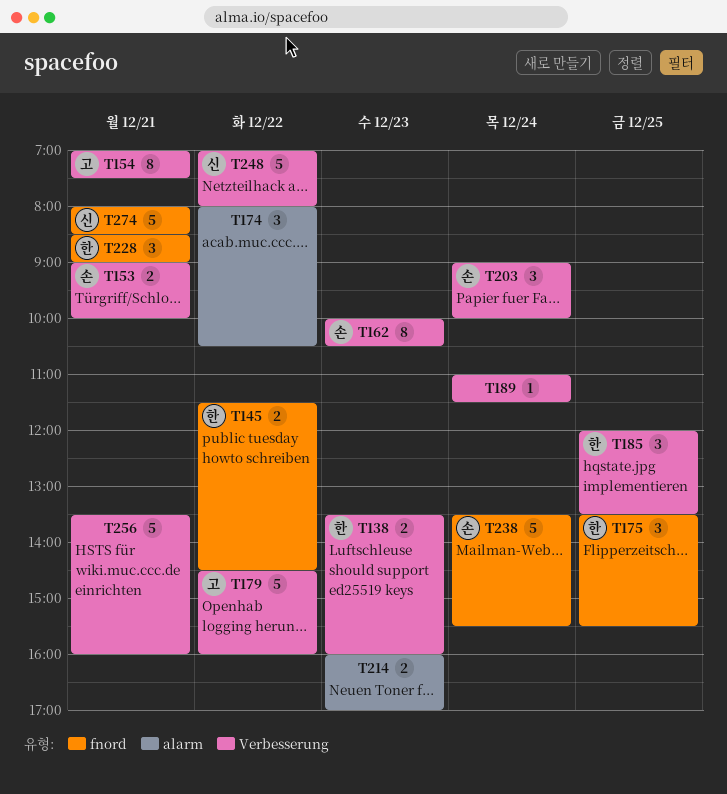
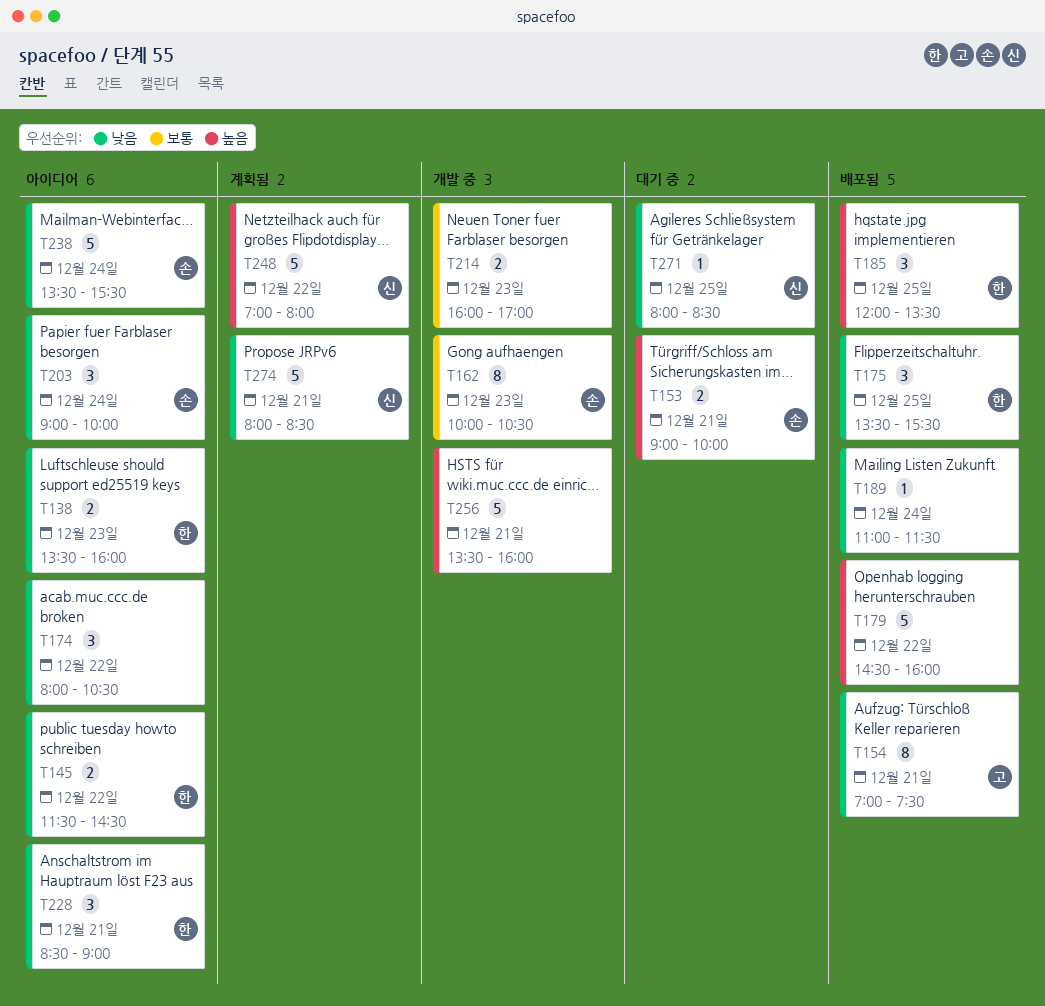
T179, owner: 고 -> none
T271: none -> present

